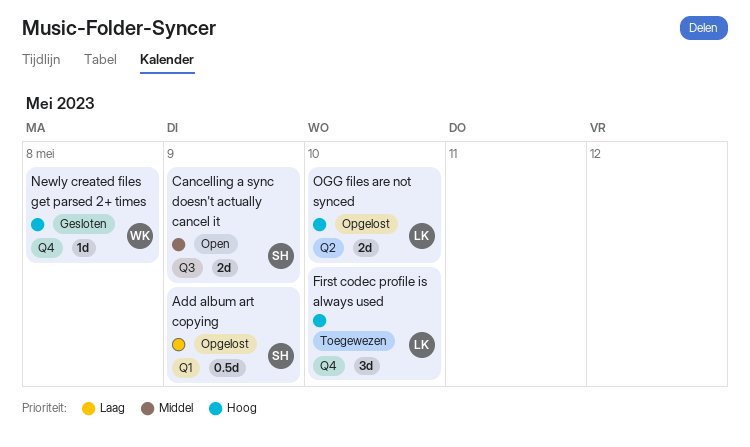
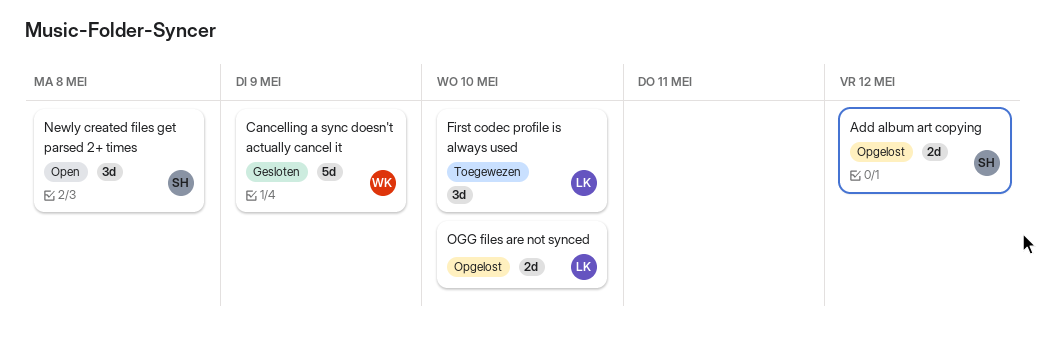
Add album art copying, estimate: 0.5d -> 2d
Add album art copying, due: May 9 -> May 12
Cancelling a sync doesn't actually cancel it, status: Open -> Gesloten
Cancelling a sync doesn't actually cancel it, owner: SH -> WK
Cancelling a sync doesn't actually cancel it, estimate: 2d -> 5d
Newly created files get parsed 2+ times, status: Gesloten -> Open
Newly created files get parsed 2+ times, owner: WK -> SH
Newly created files get parsed 2+ times, estimate: 1d -> 3d

